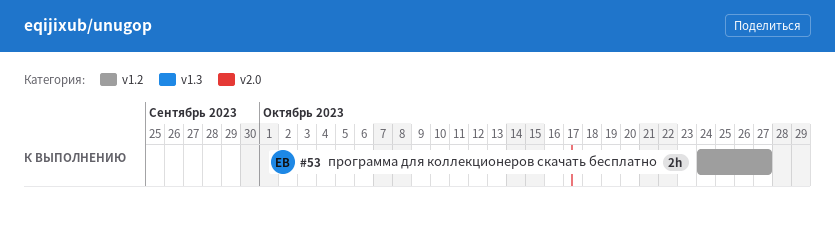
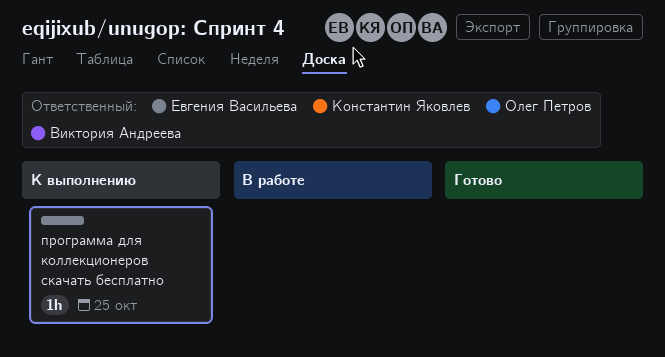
программа для коллекционеров скачать бесплатно, estimate: 2h -> 1h
программа для коллекционеров скачать бесплатно, due: Oct 27 -> Oct 25

